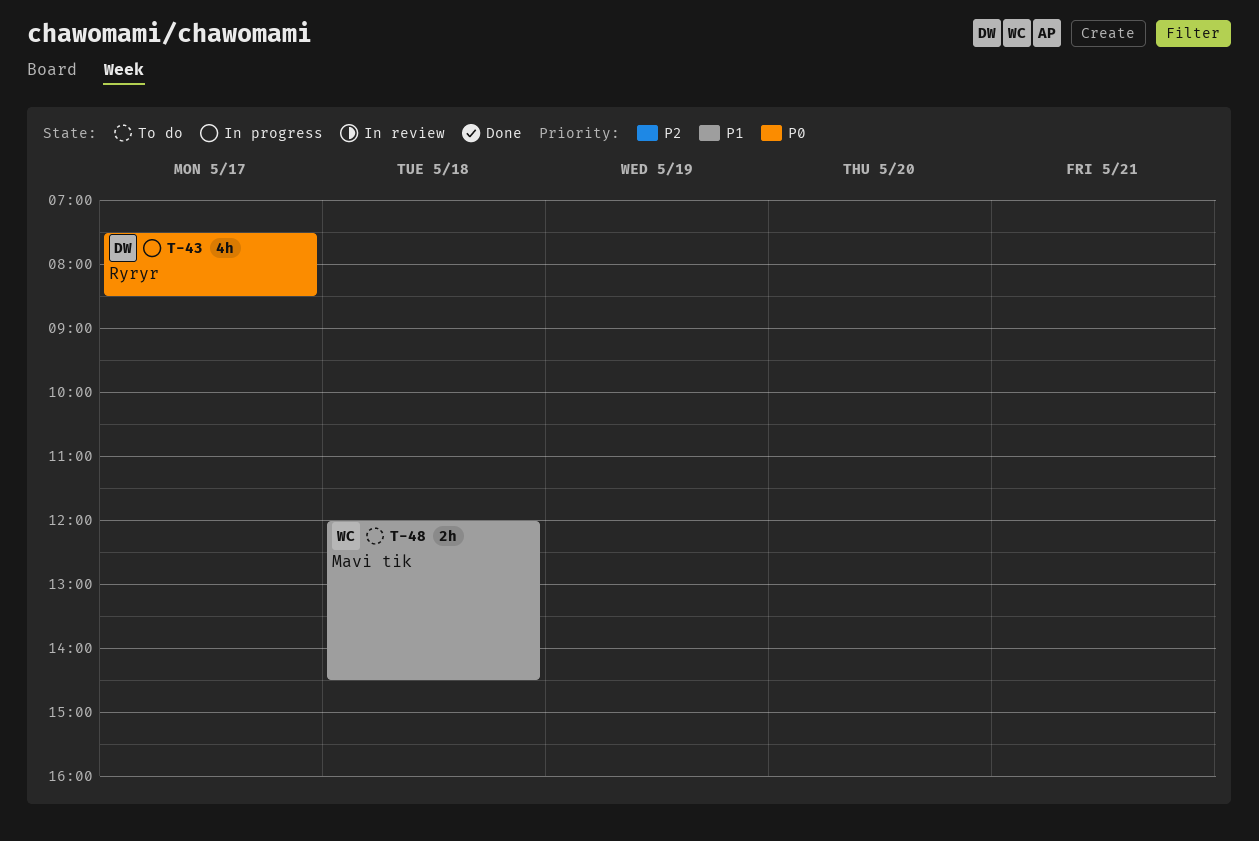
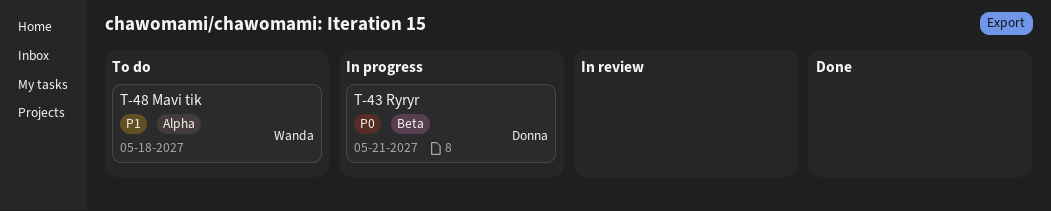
T-43, day: May 17 -> May 21

